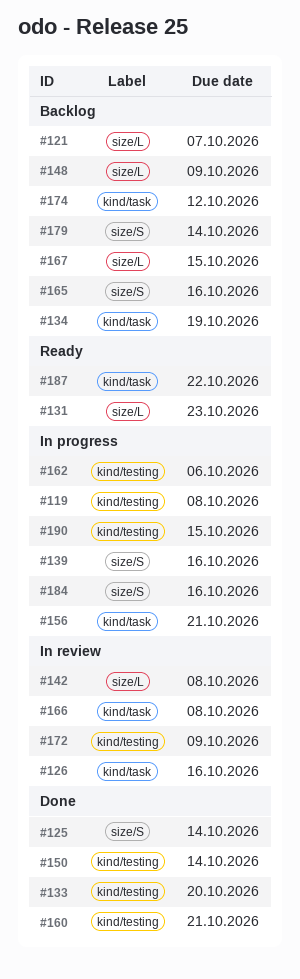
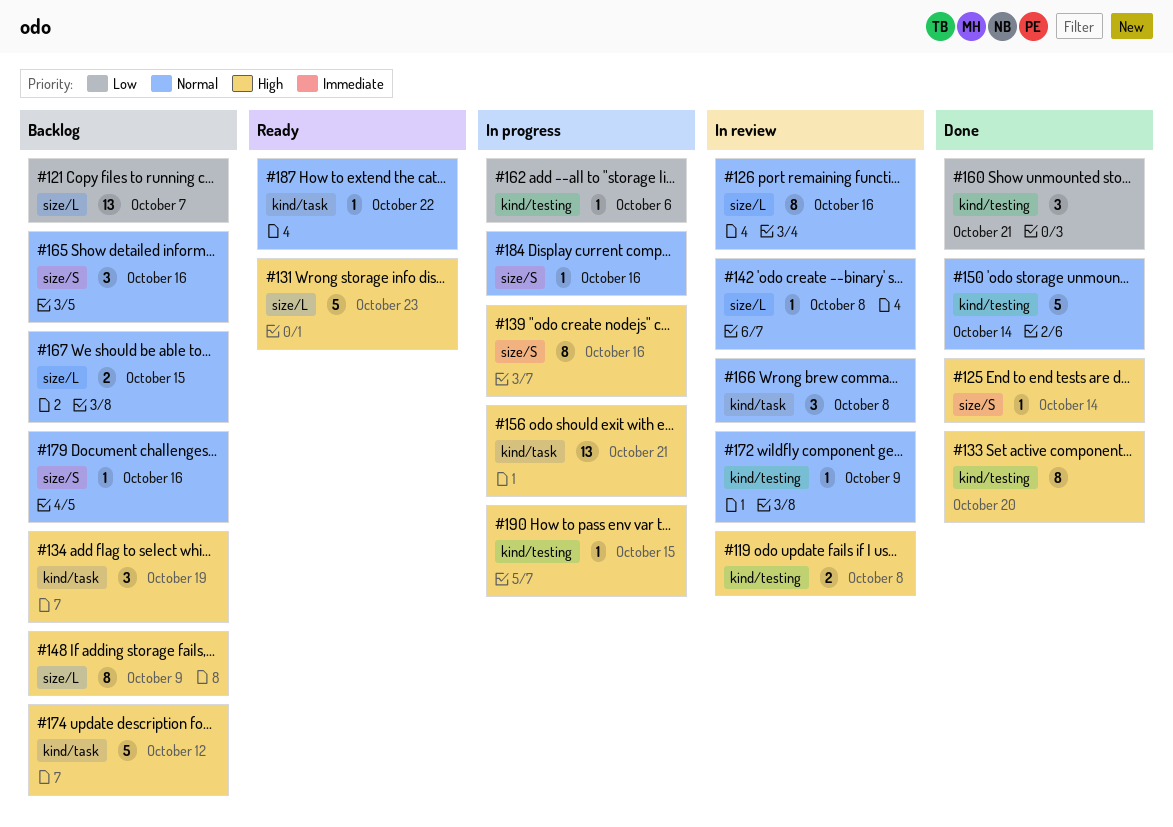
#119, status: In progress -> In review
#126, label: kind/task -> size/L
#179, due: Oct 14 -> Oct 16

